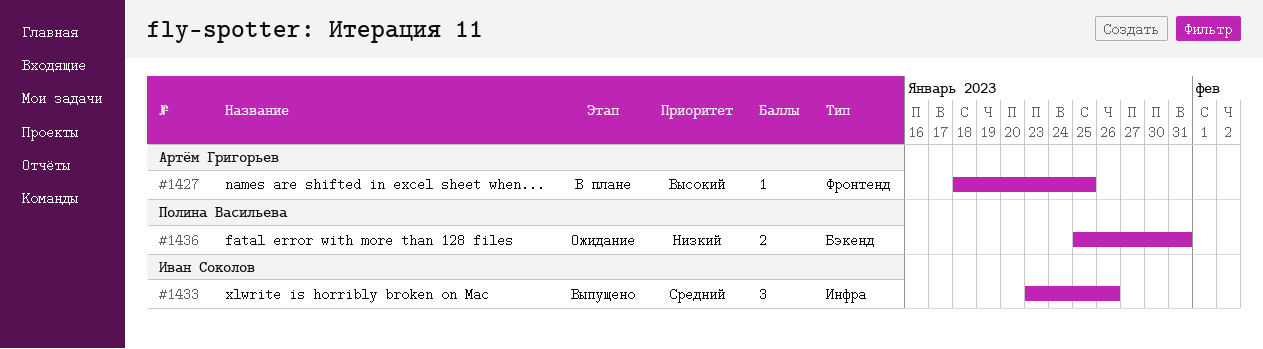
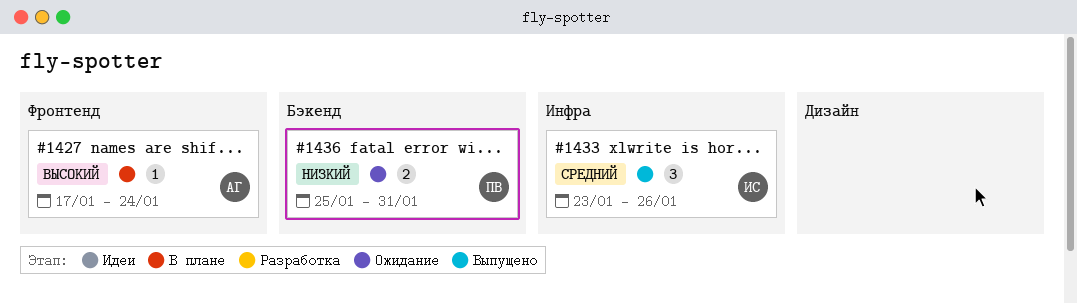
#1427, start: Jan 18 -> Jan 17
#1427, due: Jan 25 -> Jan 24

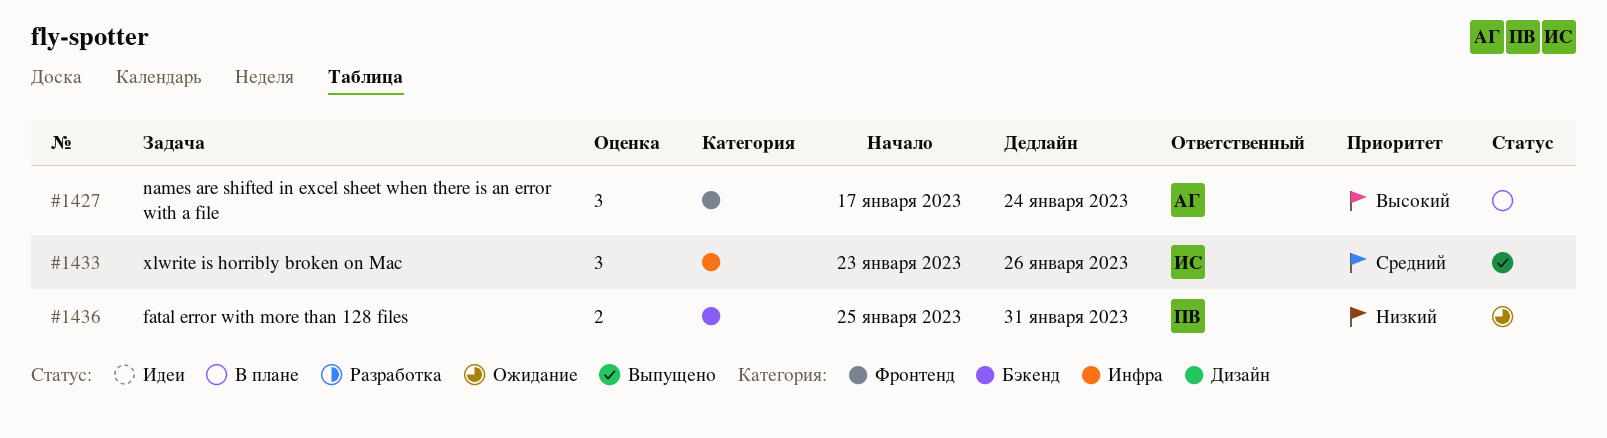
#1427, estimate: 1 -> 3

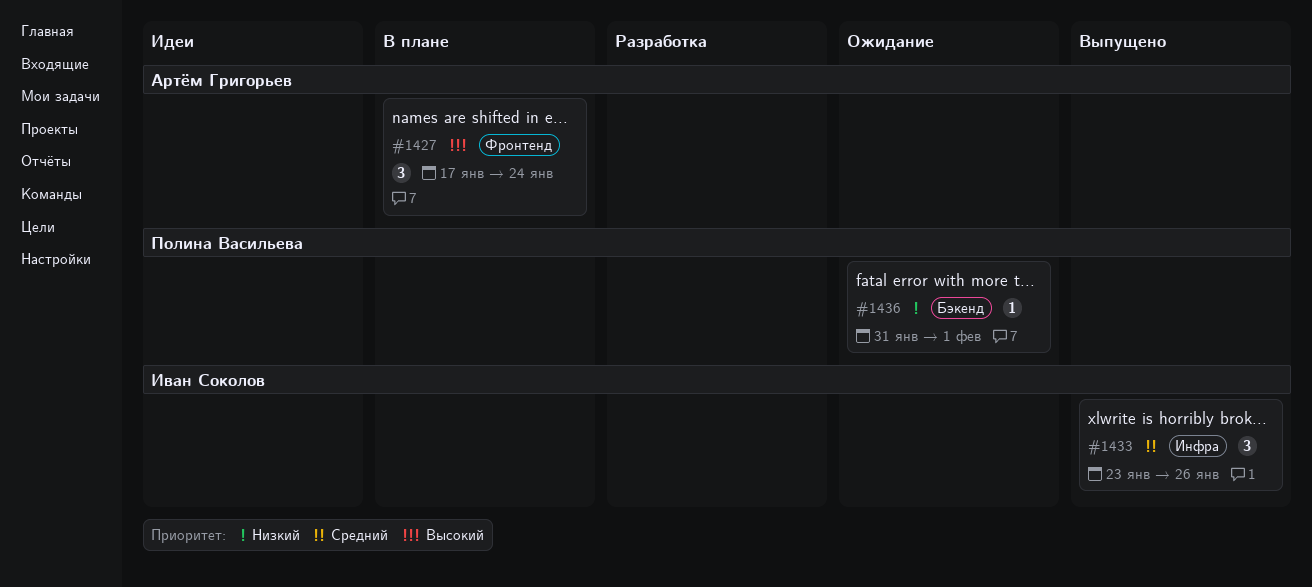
#1436, estimate: 2 -> 1
#1436, start: Jan 25 -> Jan 31
#1436, due: Jan 31 -> Feb 1

